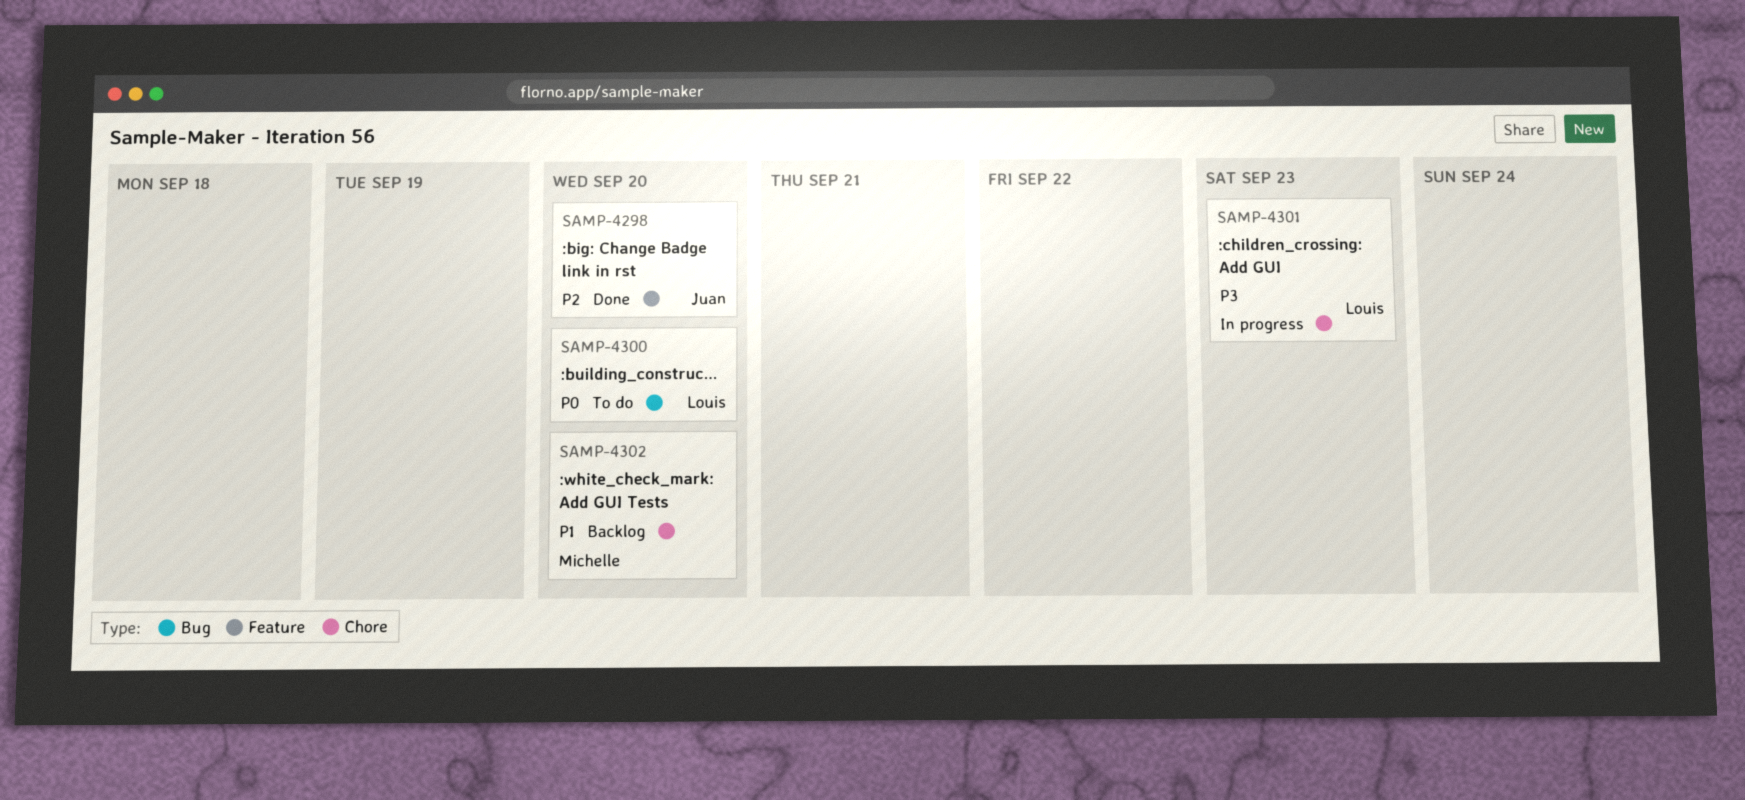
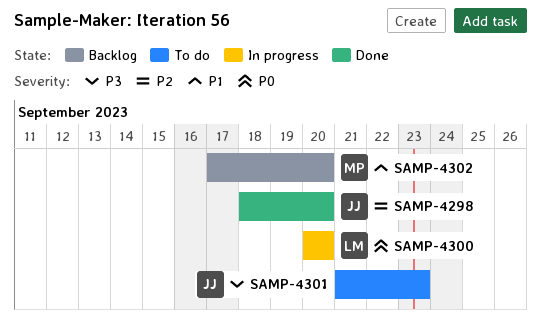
SAMP-4300, status: To do -> In progress
SAMP-4301, status: In progress -> To do
SAMP-4301, owner: Louis -> Juan

